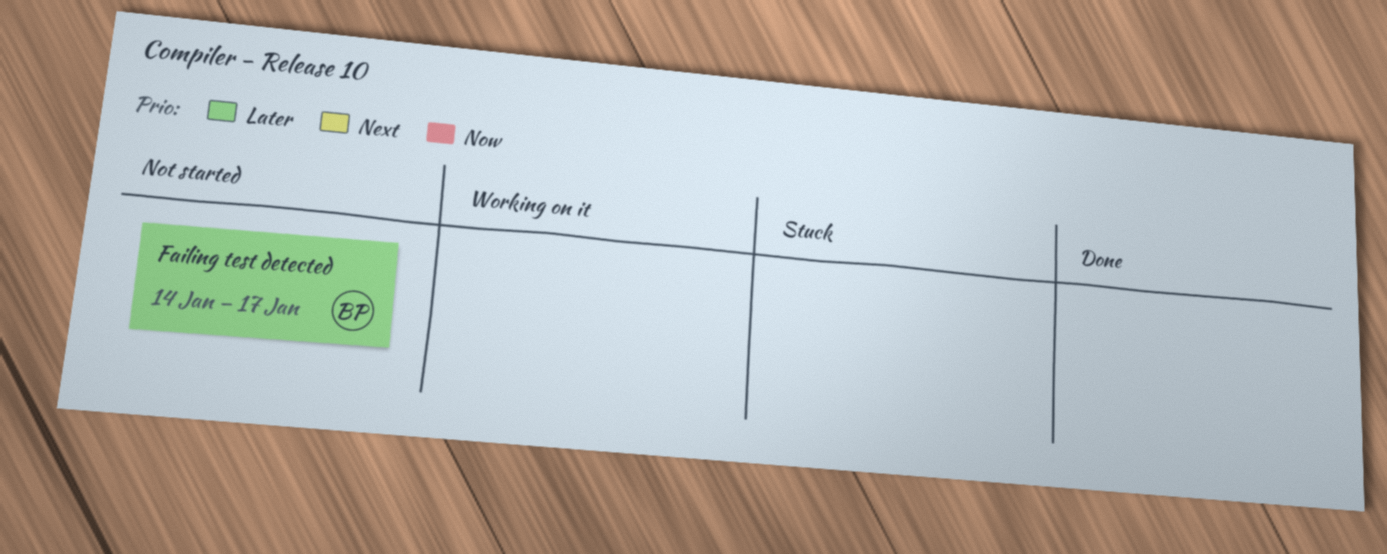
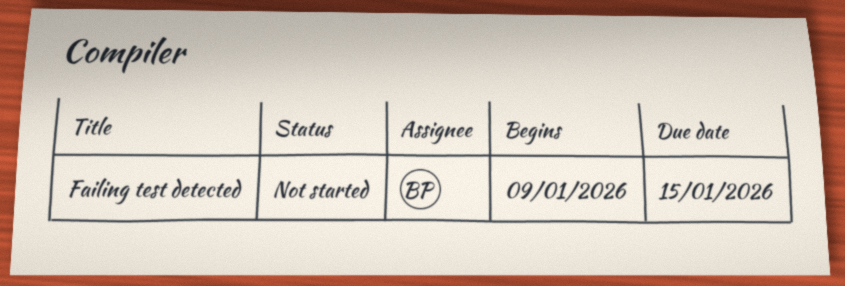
Failing test detected, start: Jan 14 -> Jan 9
Failing test detected, due: Jan 17 -> Jan 15

